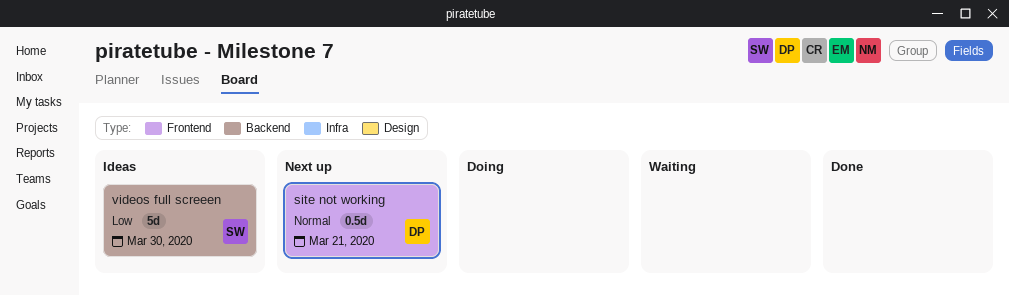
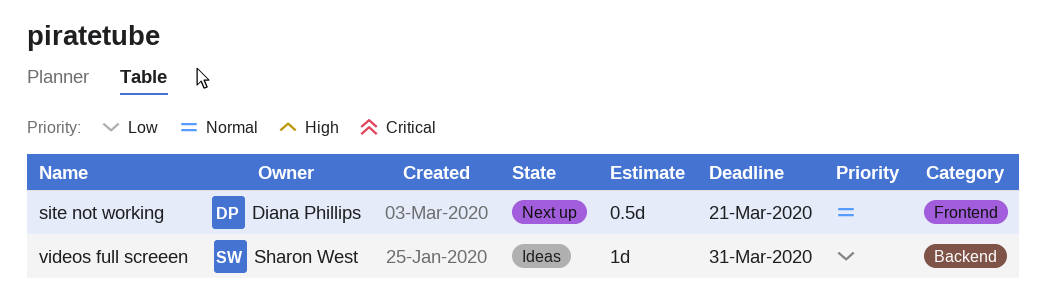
videos full screeen, estimate: 5d -> 1d
videos full screeen, due: Mar 30 -> Mar 31

